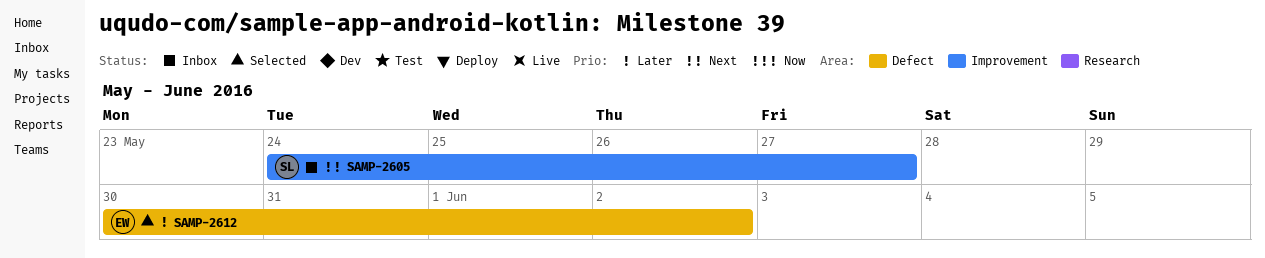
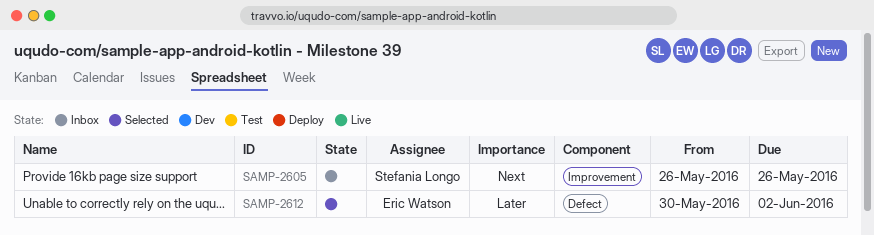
SAMP-2605, start: May 24 -> May 26
SAMP-2605, due: May 27 -> May 26

